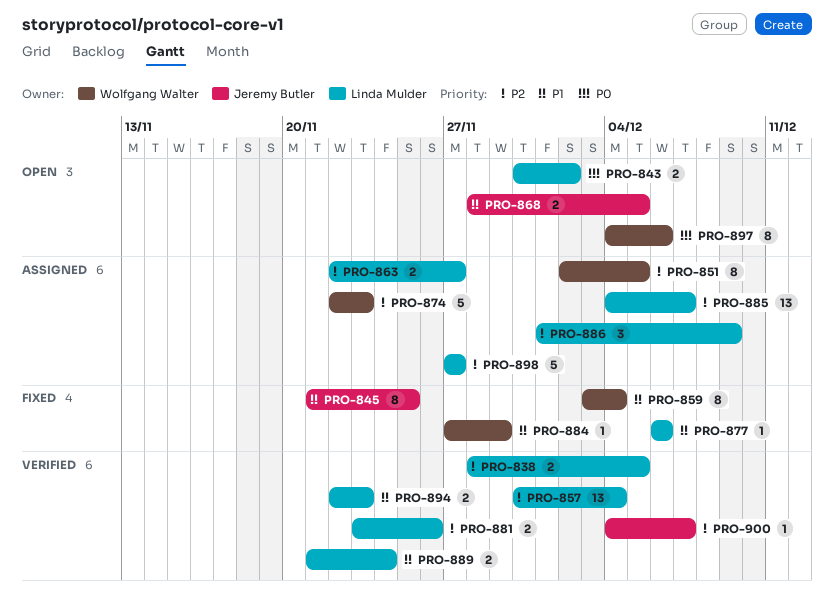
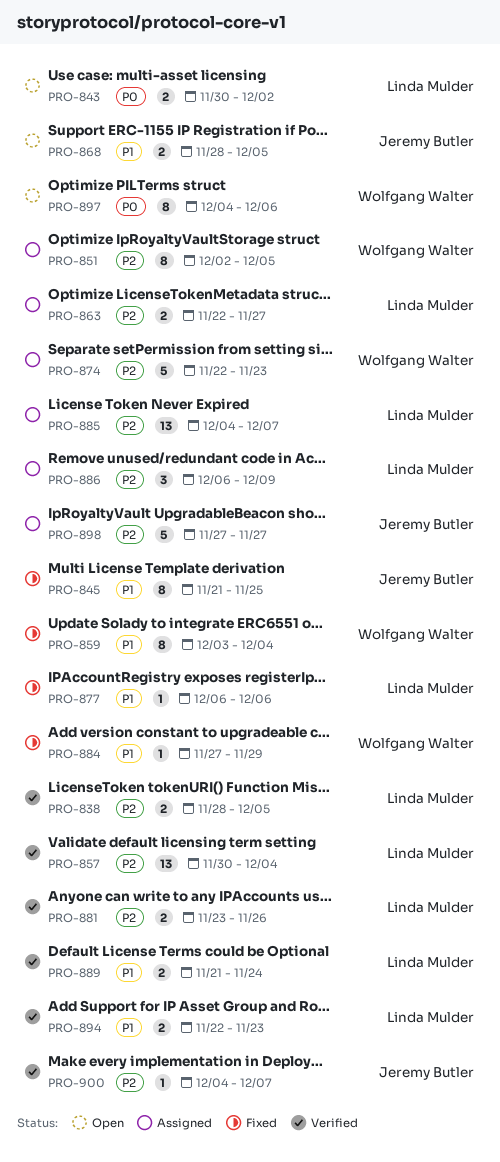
PRO-886, start: Dec 1 -> Dec 6
PRO-898, owner: Linda Mulder -> Jeremy Butler

